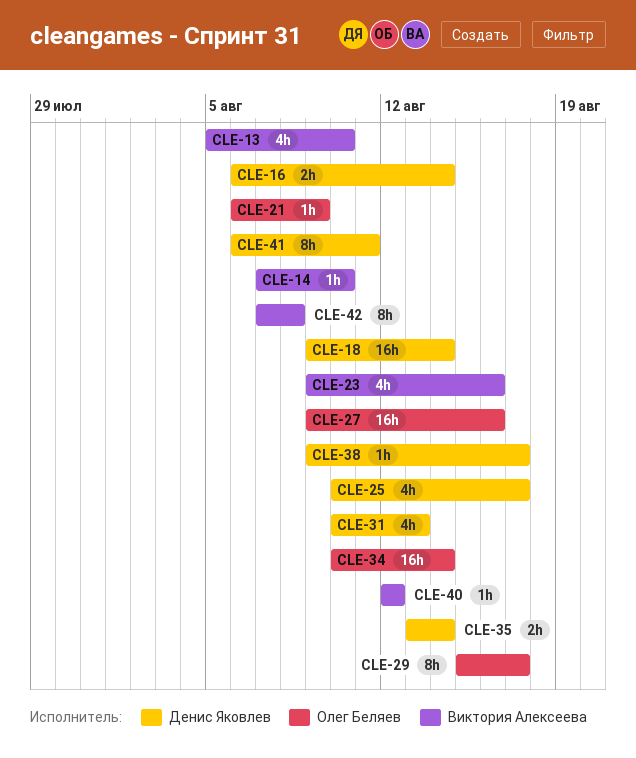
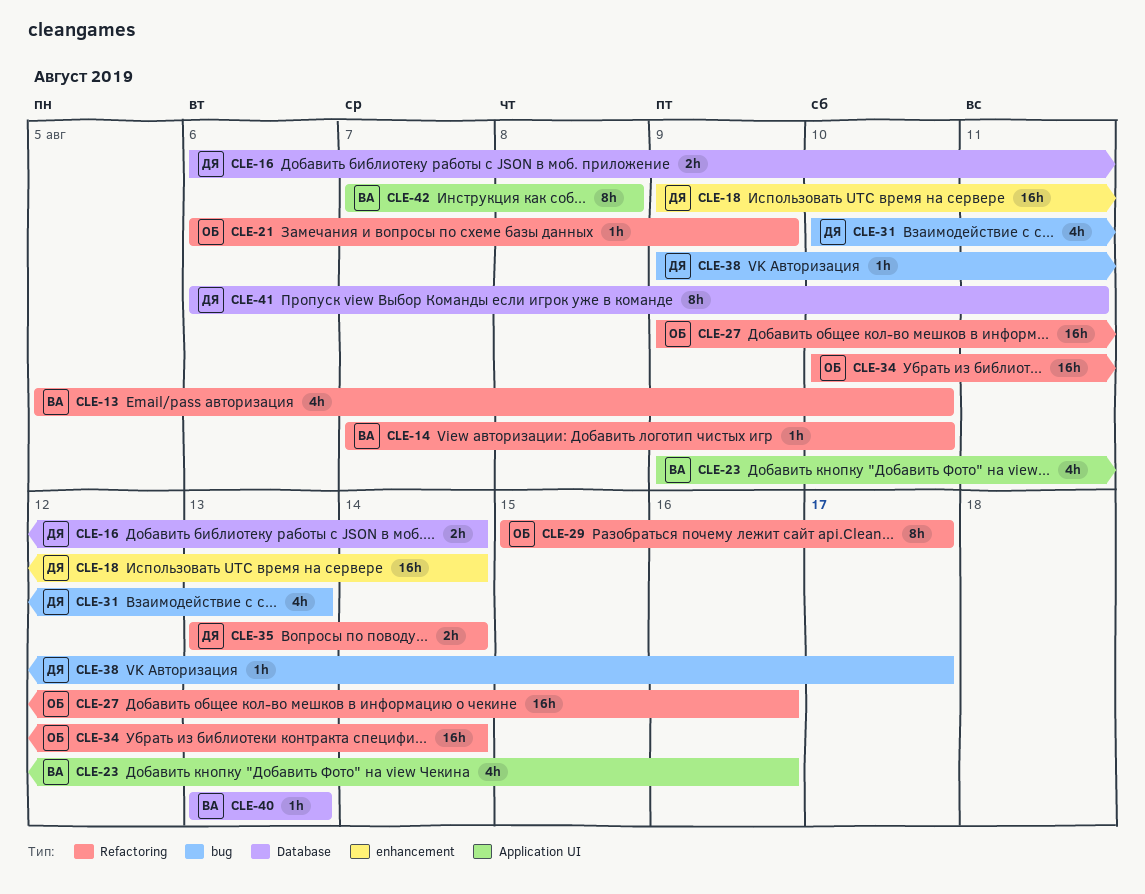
CLE-25: present -> none
CLE-40, start: Aug 12 -> Aug 13
CLE-40, due: Aug 12 -> Aug 13

